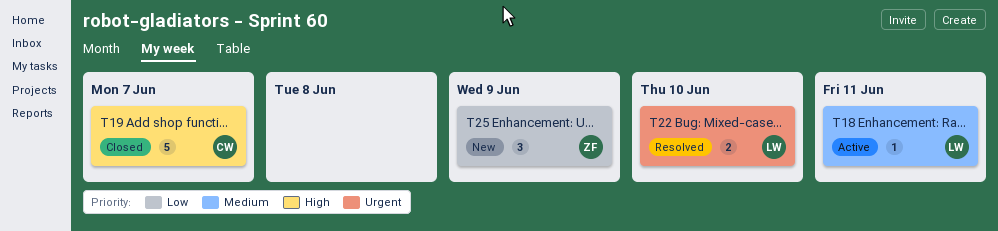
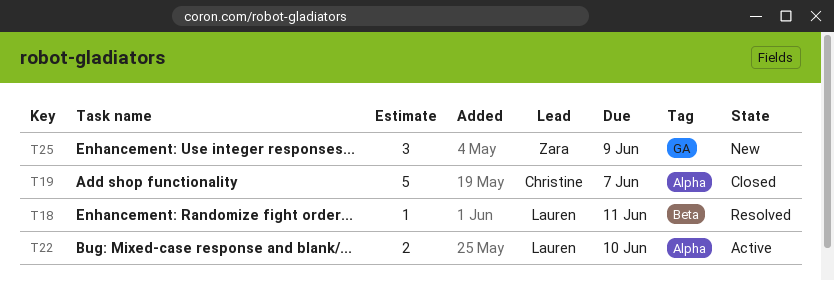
T18, status: Active -> Resolved
T22, status: Resolved -> Active

